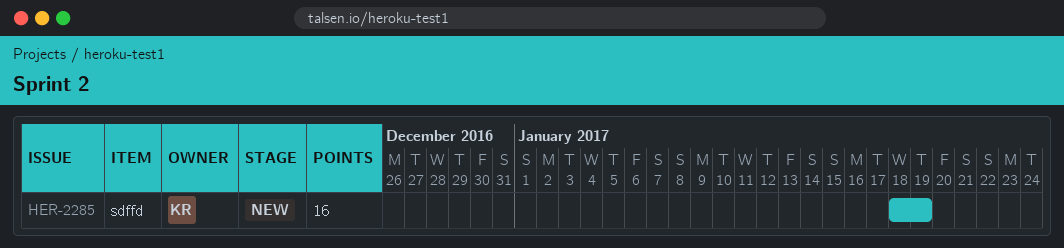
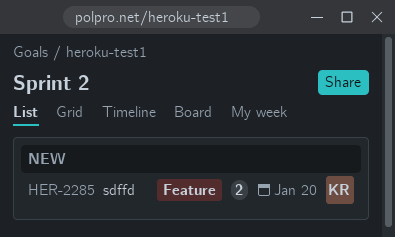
HER-2285, estimate: 16 -> 2
HER-2285, due: Jan 19 -> Jan 20

